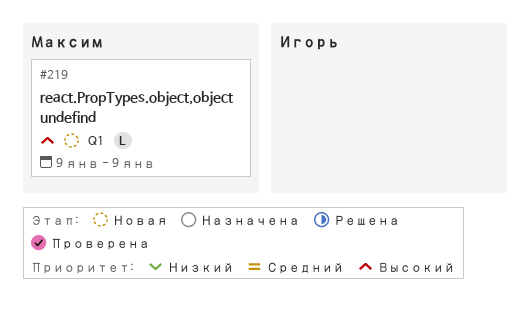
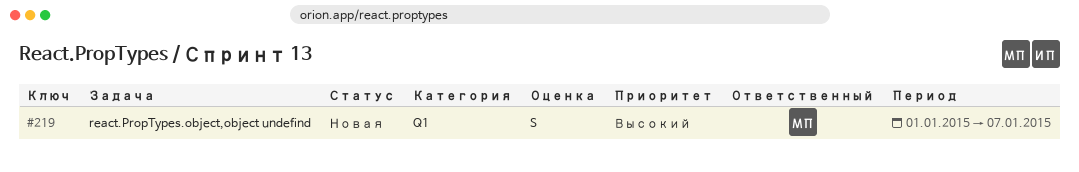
#219, estimate: L -> S
#219, start: Jan 9 -> Jan 1
#219, due: Jan 9 -> Jan 7

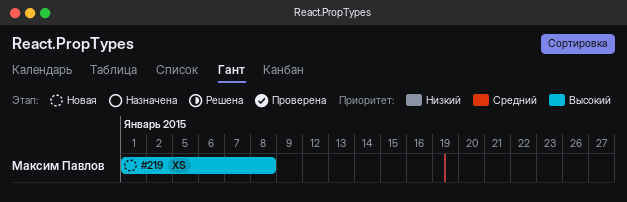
#219, estimate: S -> XS
#219, due: Jan 7 -> Jan 8

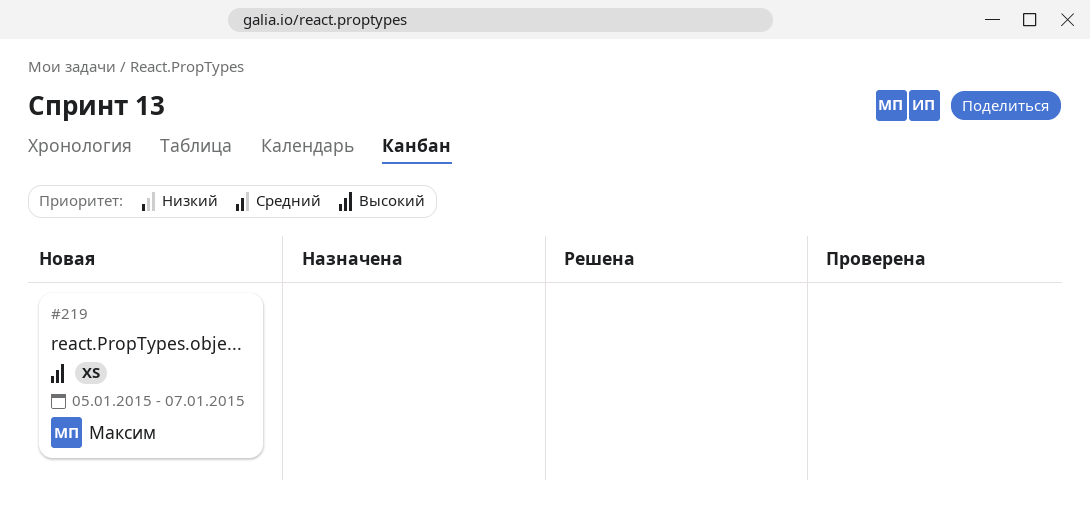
#219, start: Jan 1 -> Jan 5
#219, due: Jan 8 -> Jan 7

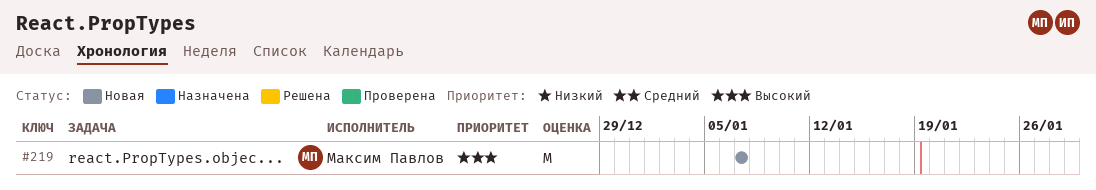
#219, estimate: XS -> M
#219, start: Jan 5 -> Jan 7

